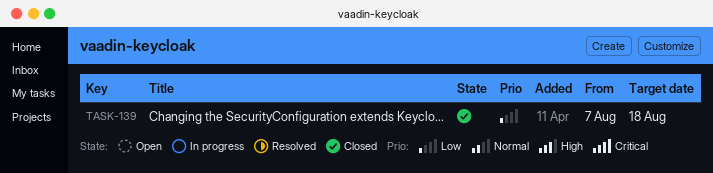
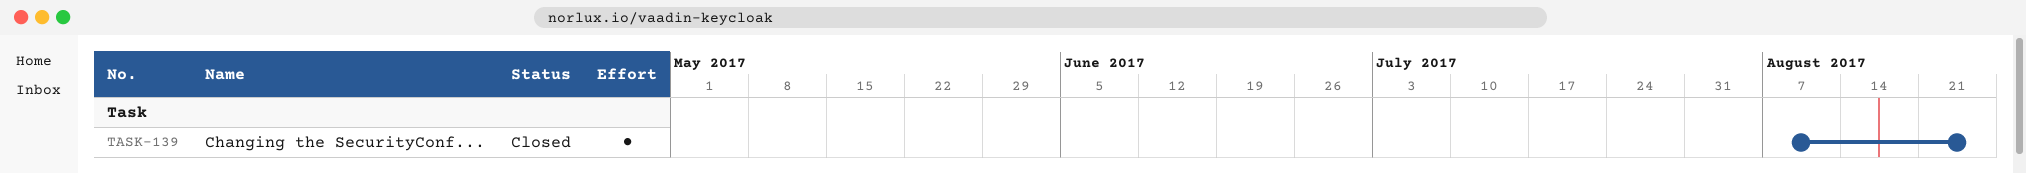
TASK-139, due: Aug 18 -> Aug 25

